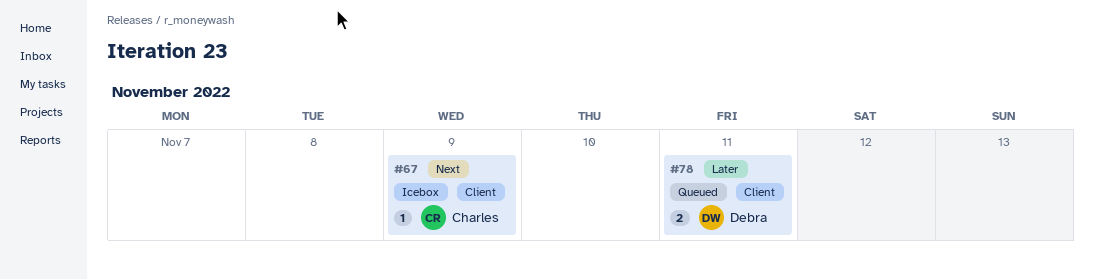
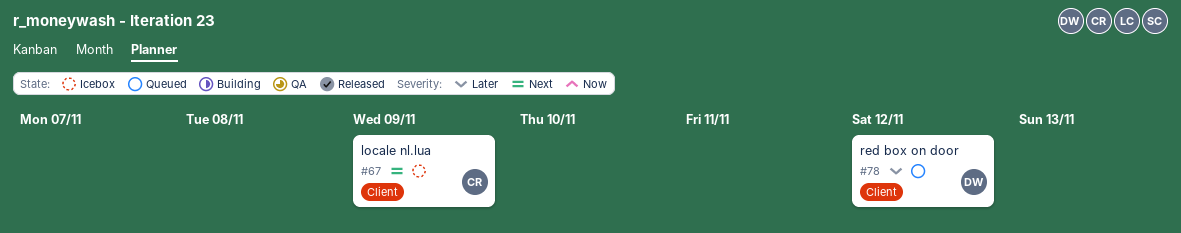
#78, due: Nov 11 -> Nov 12

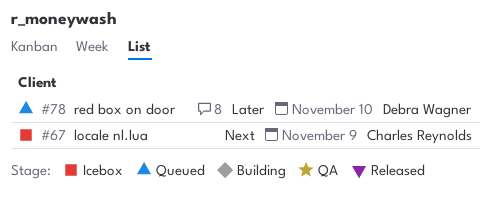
#78, due: Nov 12 -> Nov 10

